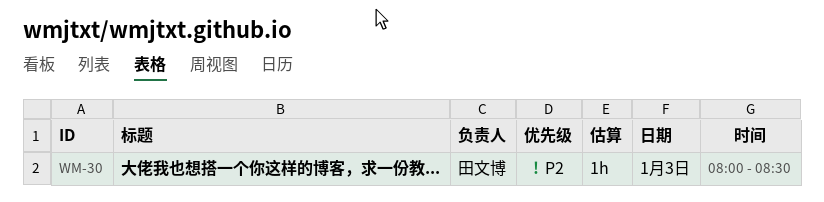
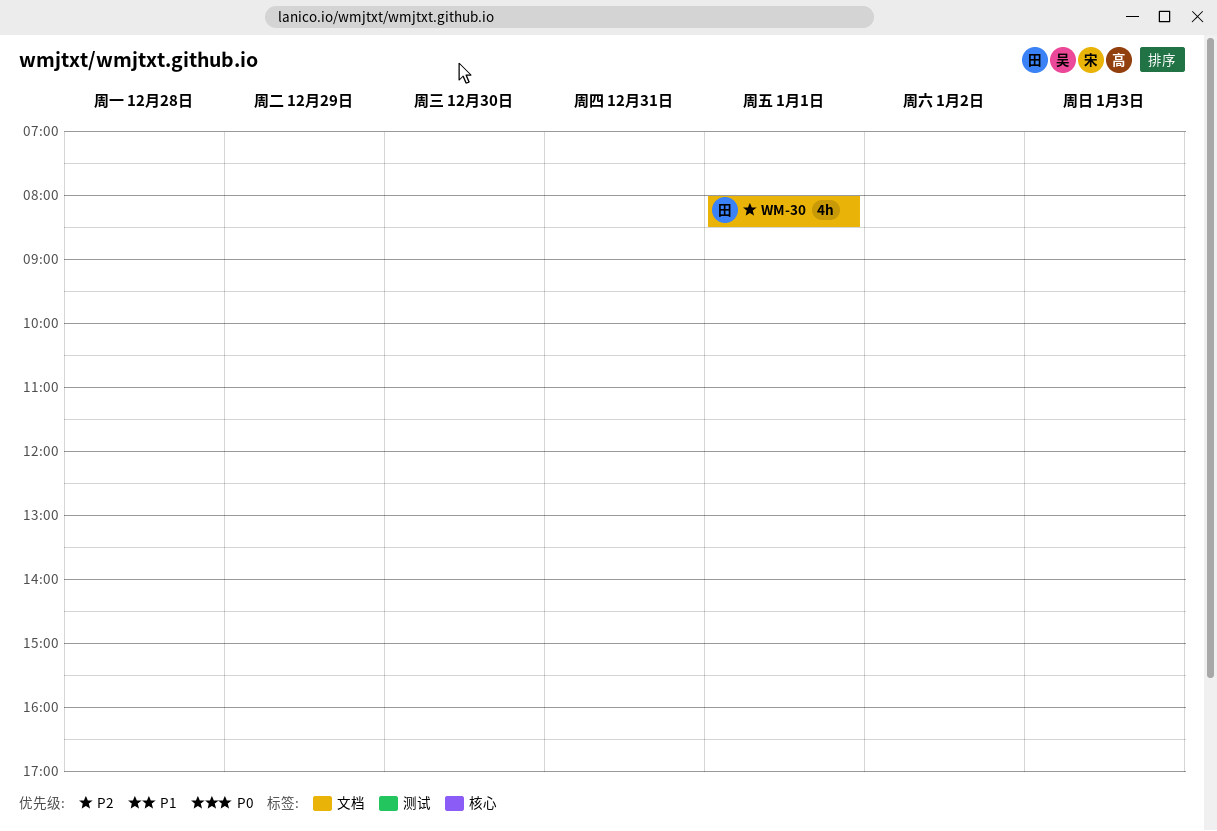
WM-30, estimate: 1h -> 4h
WM-30, day: Jan 3 -> Jan 1

